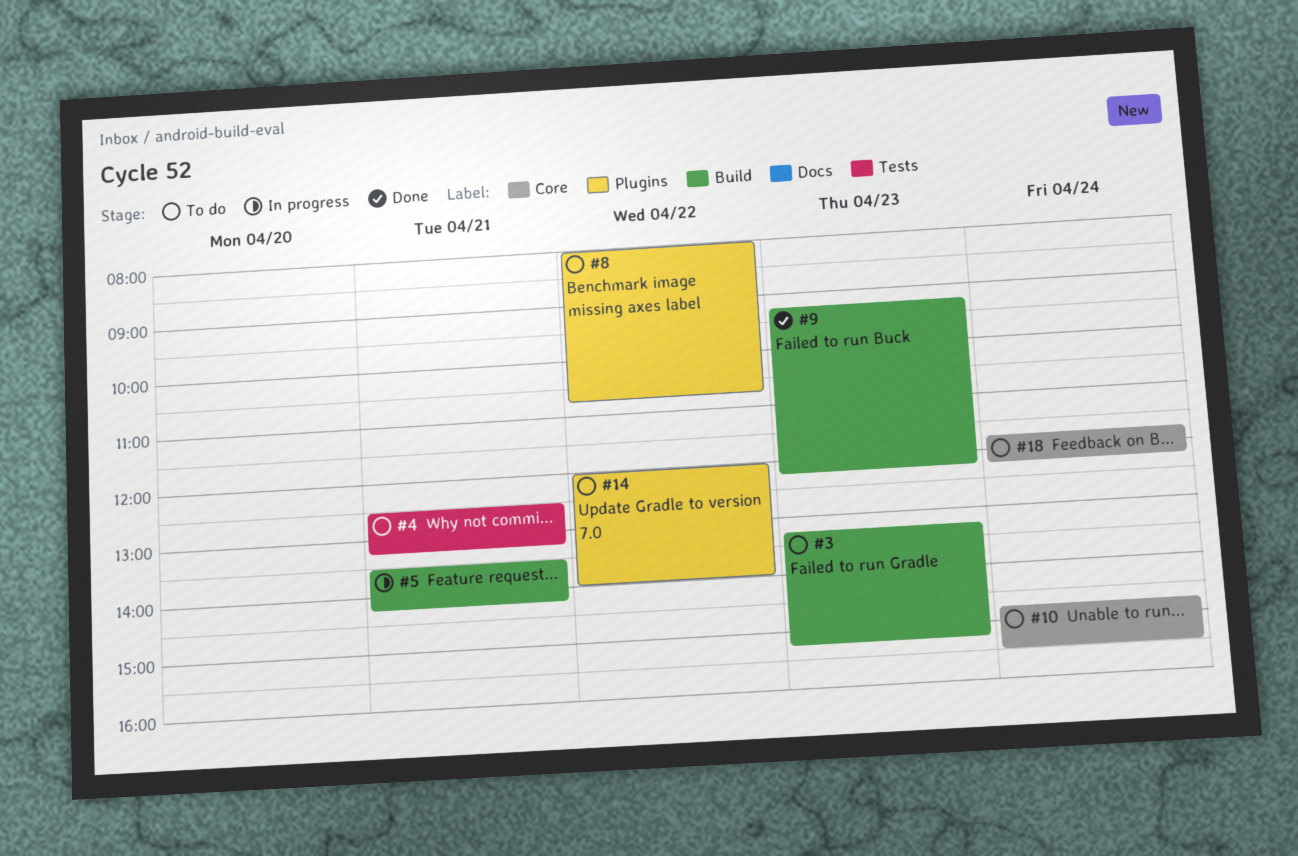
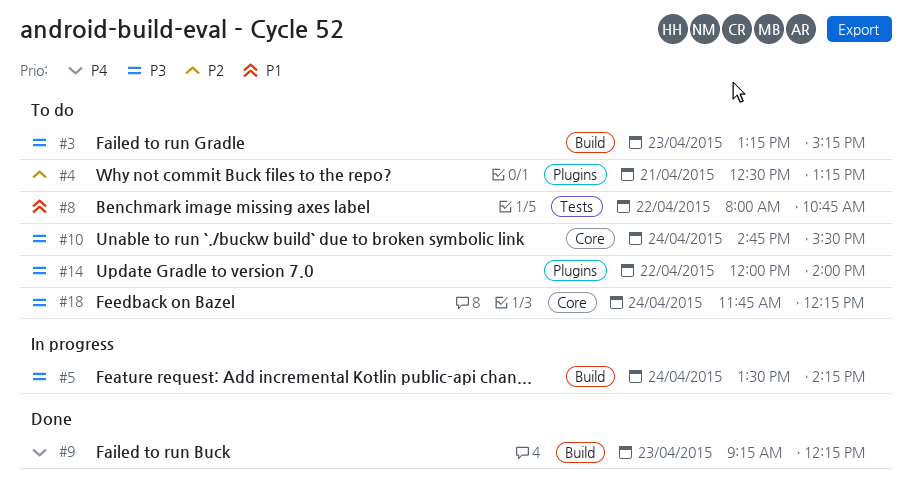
#4, label: Tests -> Plugins
#5, day: Apr 21 -> Apr 24
#8, label: Plugins -> Tests

